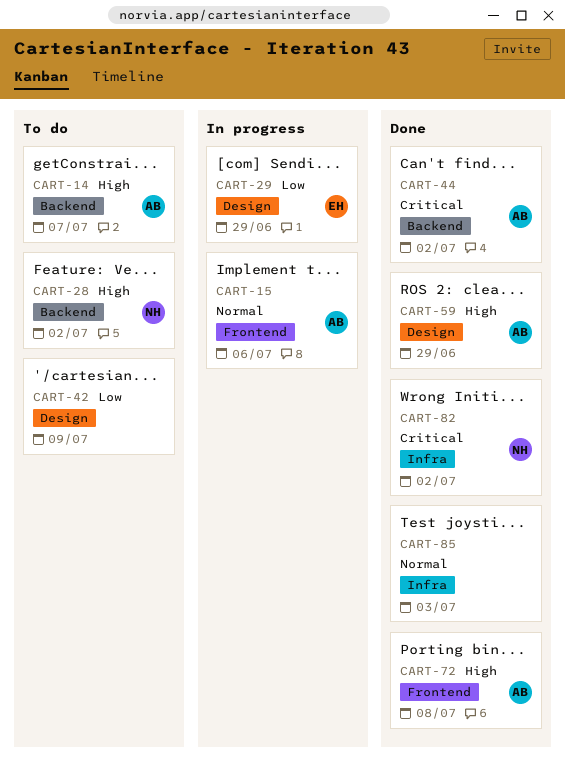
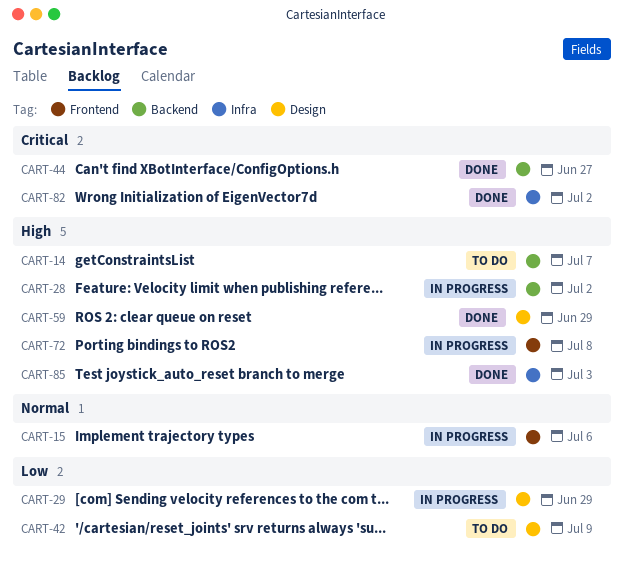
CART-28, status: To do -> In progress
CART-44, due: Jul 2 -> Jun 27
CART-72, status: Done -> In progress
CART-85, priority: Normal -> High

